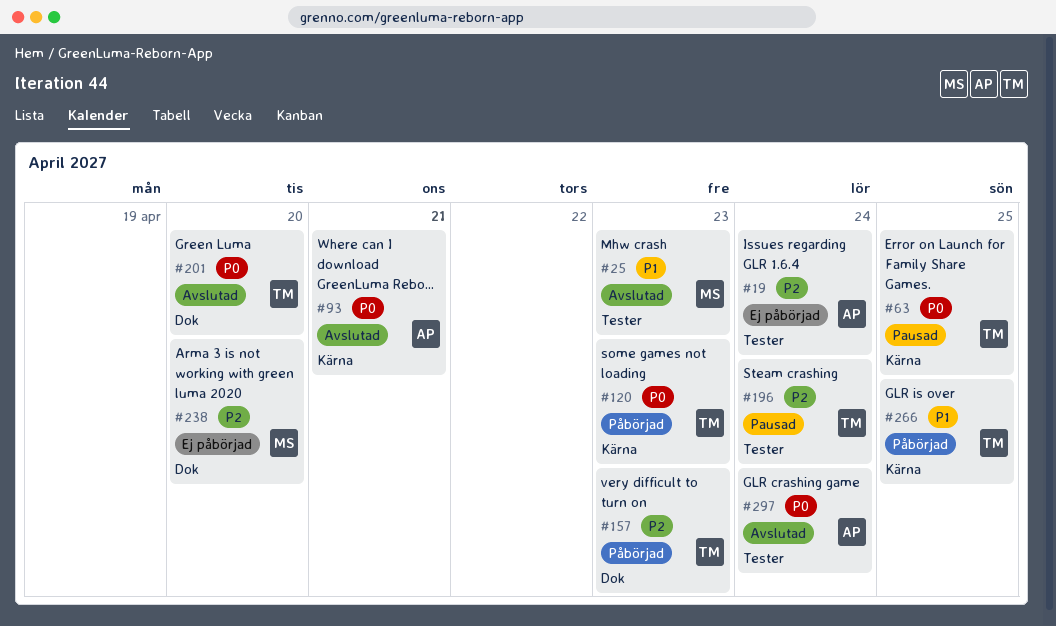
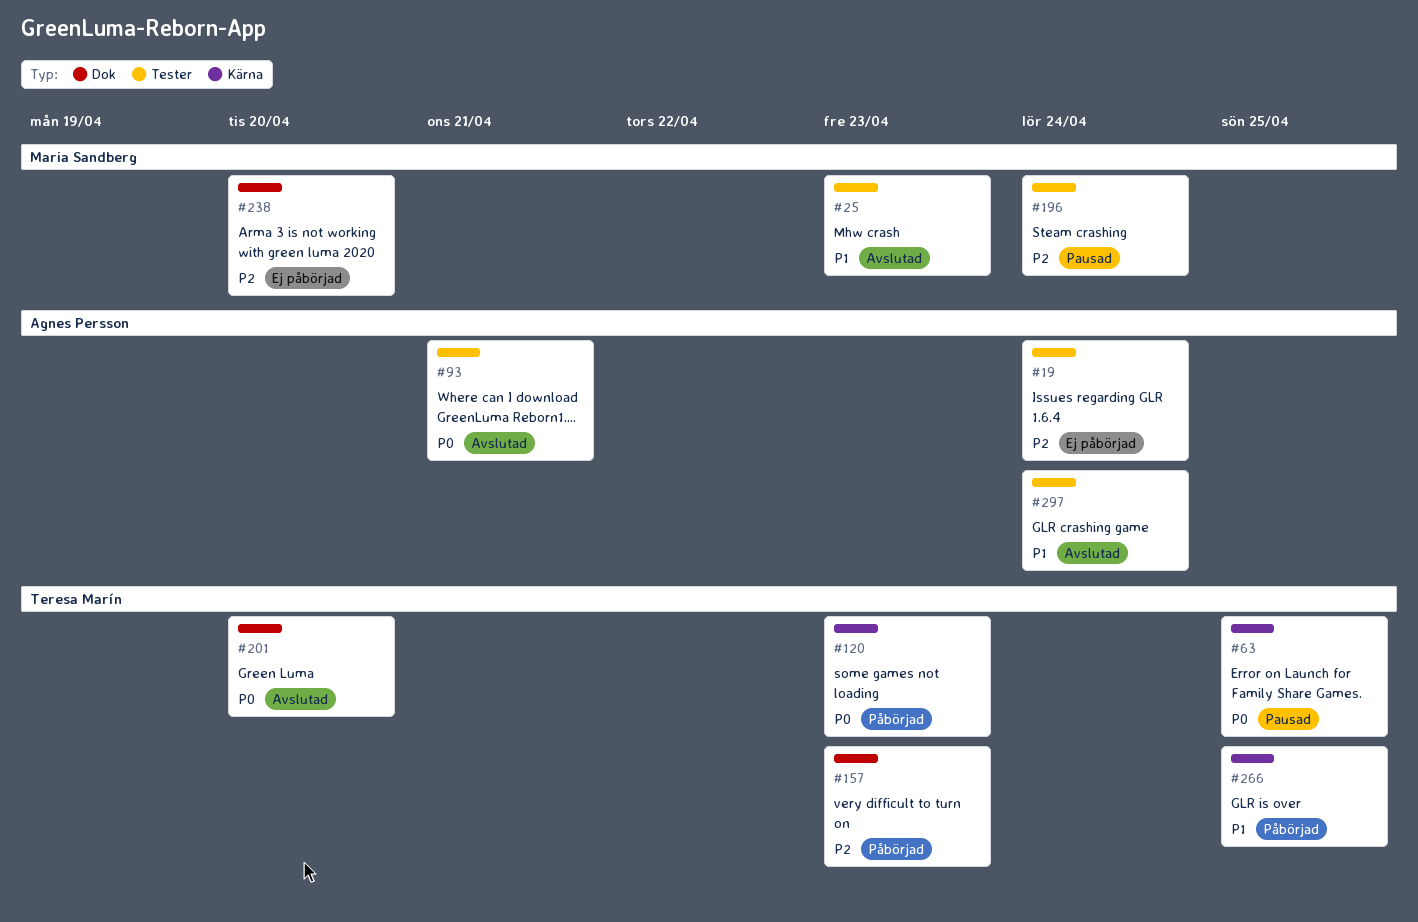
#93, label: Kärna -> Tester
#196, owner: Teresa Marín -> Maria Sandberg
#297, priority: P0 -> P1

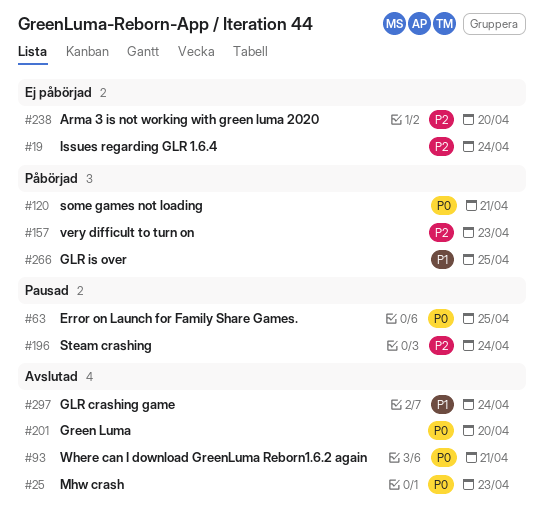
#25, priority: P1 -> P0
#120, due: Apr 23 -> Apr 21

